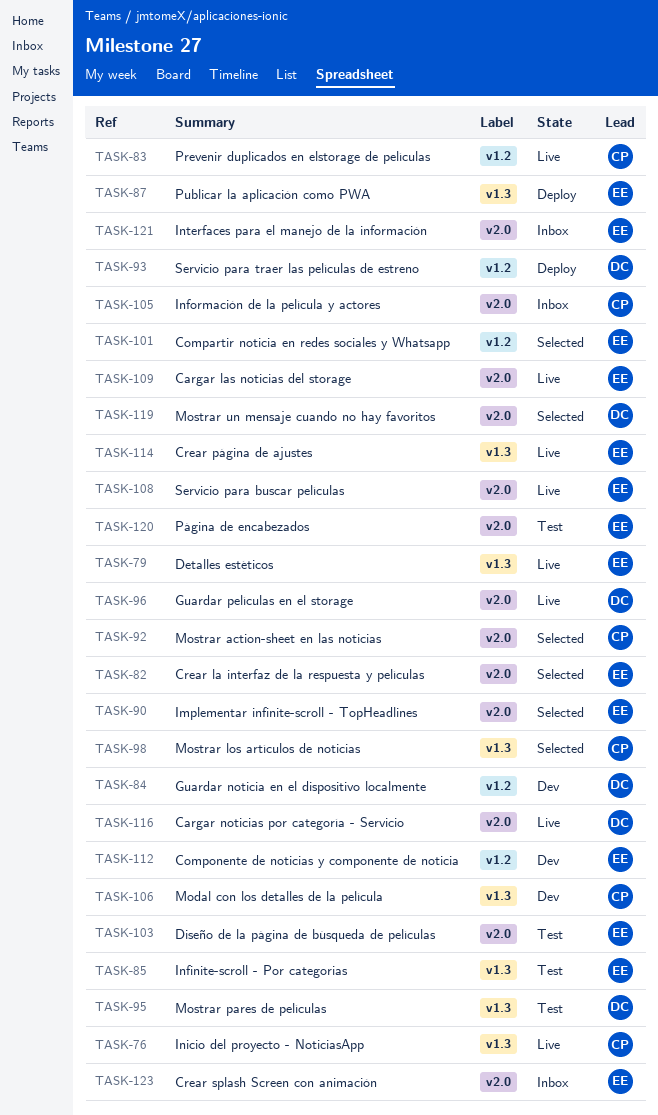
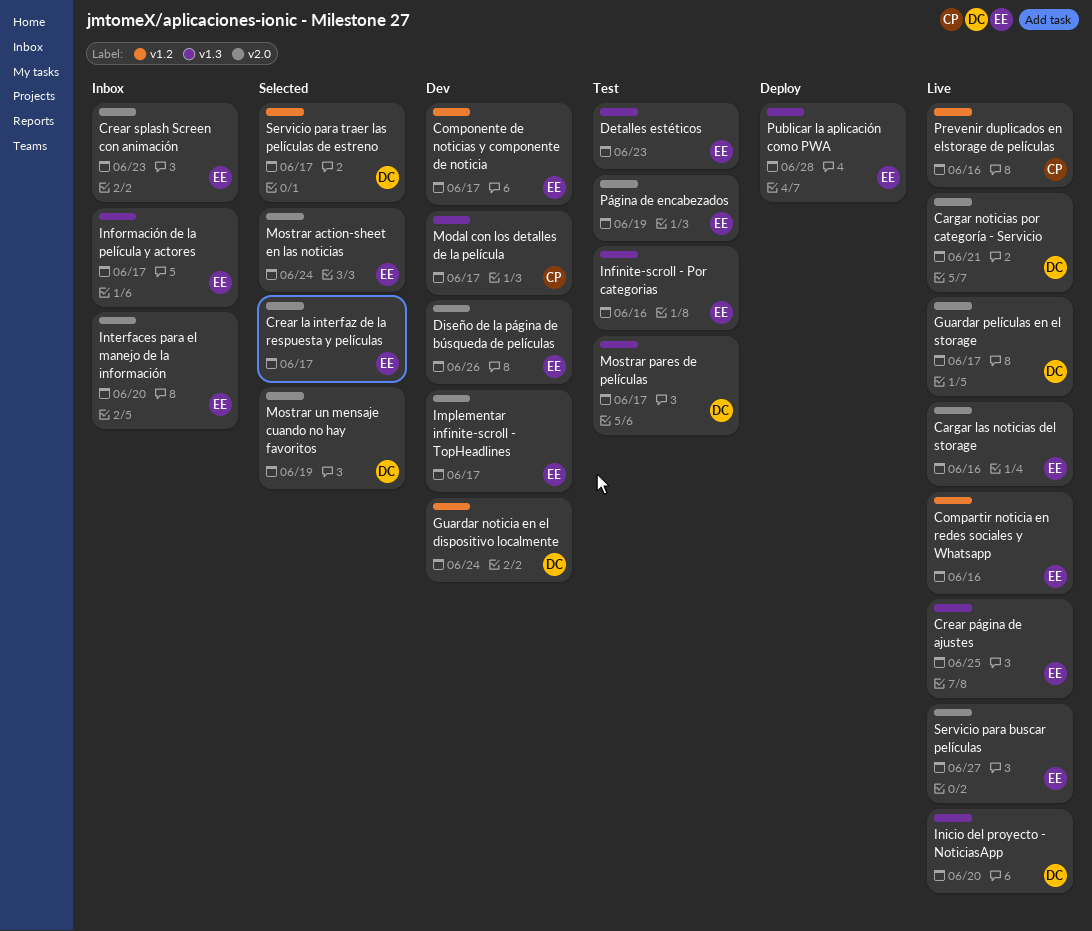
Compartir noticia en redes sociales y Whatsapp, status: Selected -> Live
Detalles estéticos, status: Live -> Test
Diseño de la página de búsqueda de películas, status: Test -> Dev
Implementar infinite-scroll - TopHeadlines, status: Selected -> Dev
Información de la película y actores, owner: CP -> EE
Información de la película y actores, label: v2.0 -> v1.3
Inicio del proyecto - NoticiasApp, owner: CP -> DC
Mostrar action-sheet en las noticias, owner: CP -> EE
Mostrar los artículos de noticias: present -> none
Servicio para traer las películas de estreno, status: Deploy -> Selected

